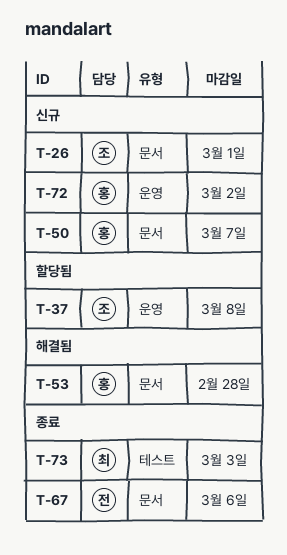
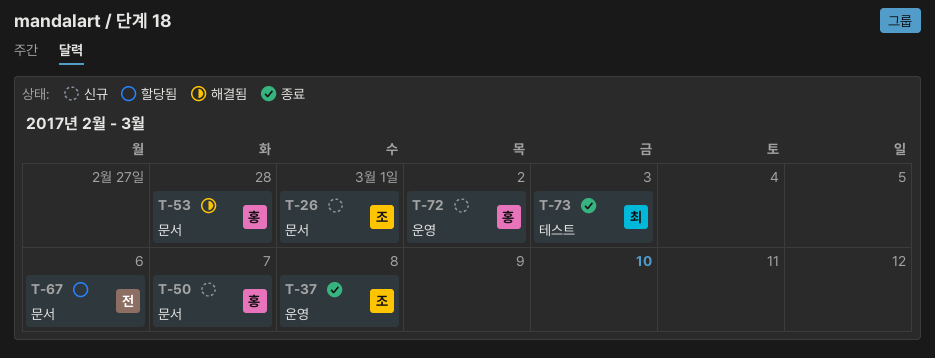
T-37, status: 할당됨 -> 종료
T-67, status: 종료 -> 할당됨

